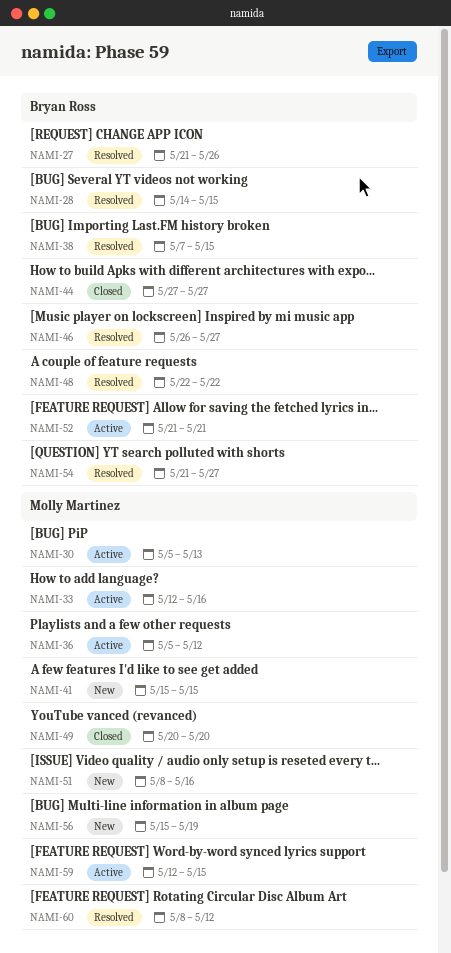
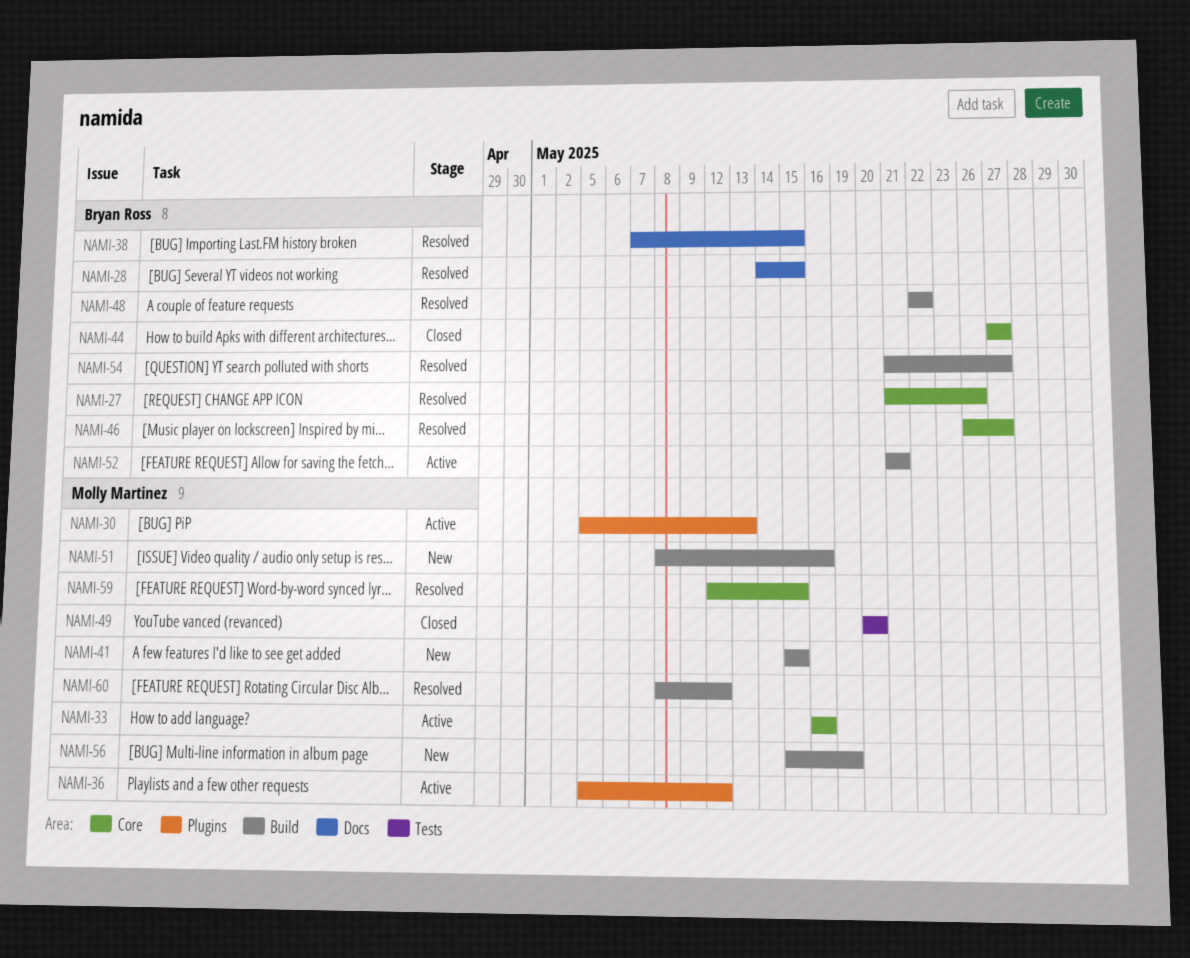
NAMI-33, start: May 12 -> May 16
NAMI-59, status: Active -> Resolved

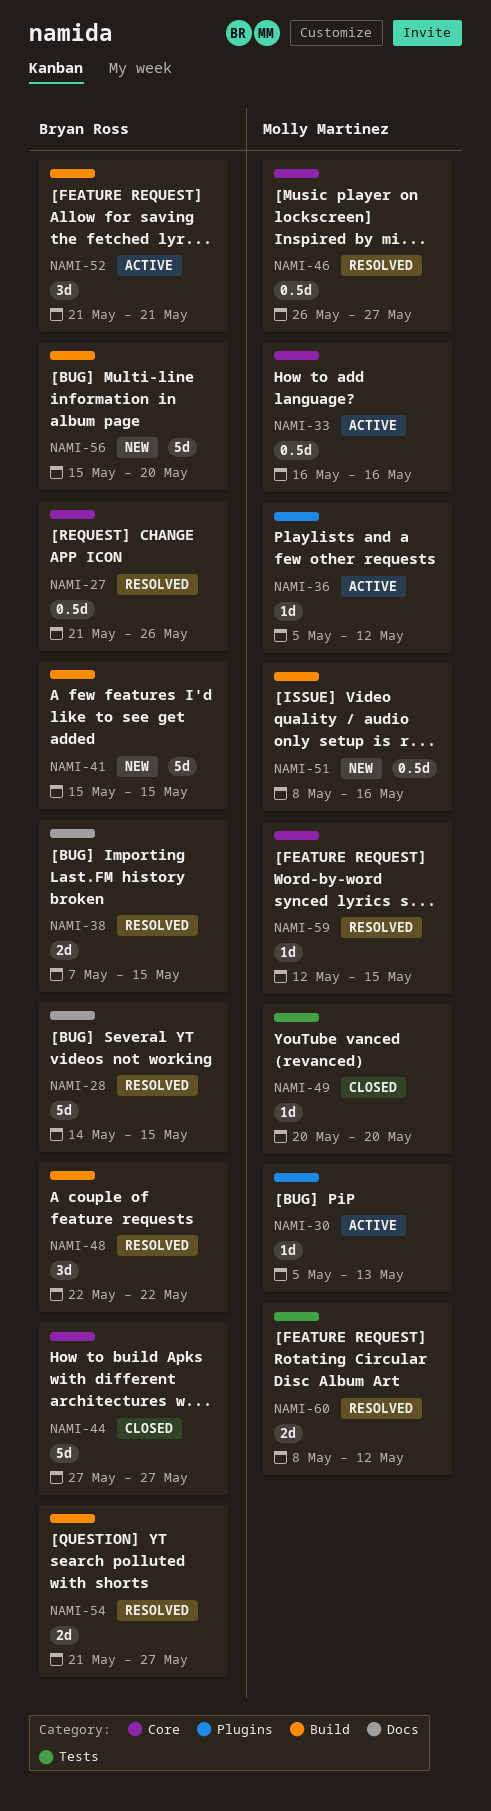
NAMI-41, owner: Molly Martinez -> Bryan Ross
NAMI-46, owner: Bryan Ross -> Molly Martinez
NAMI-56, owner: Molly Martinez -> Bryan Ross
NAMI-56, due: May 19 -> May 20
NAMI-60, label: Build -> Tests

